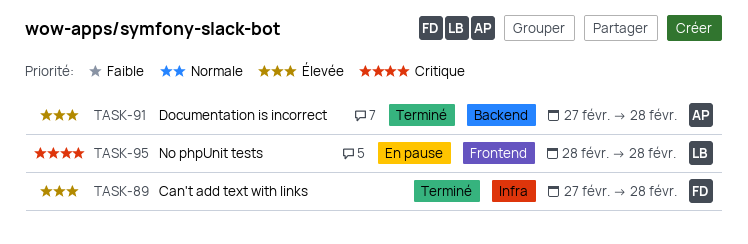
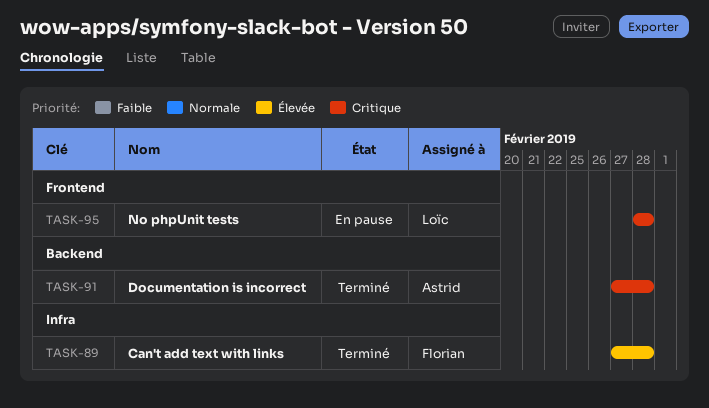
TASK-91, priority: Élevée -> Critique

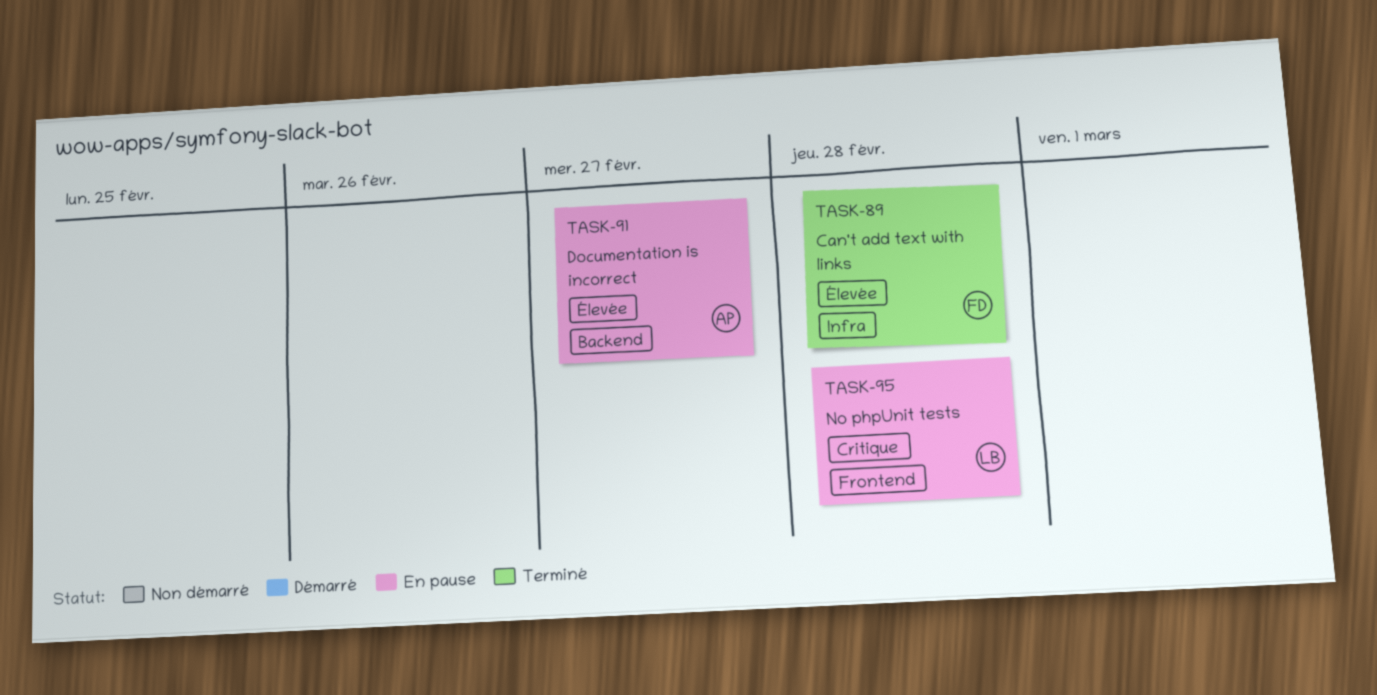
TASK-91, status: Terminé -> En pause
TASK-91, priority: Critique -> Élevée
TASK-91, due: Feb 28 -> Feb 27

